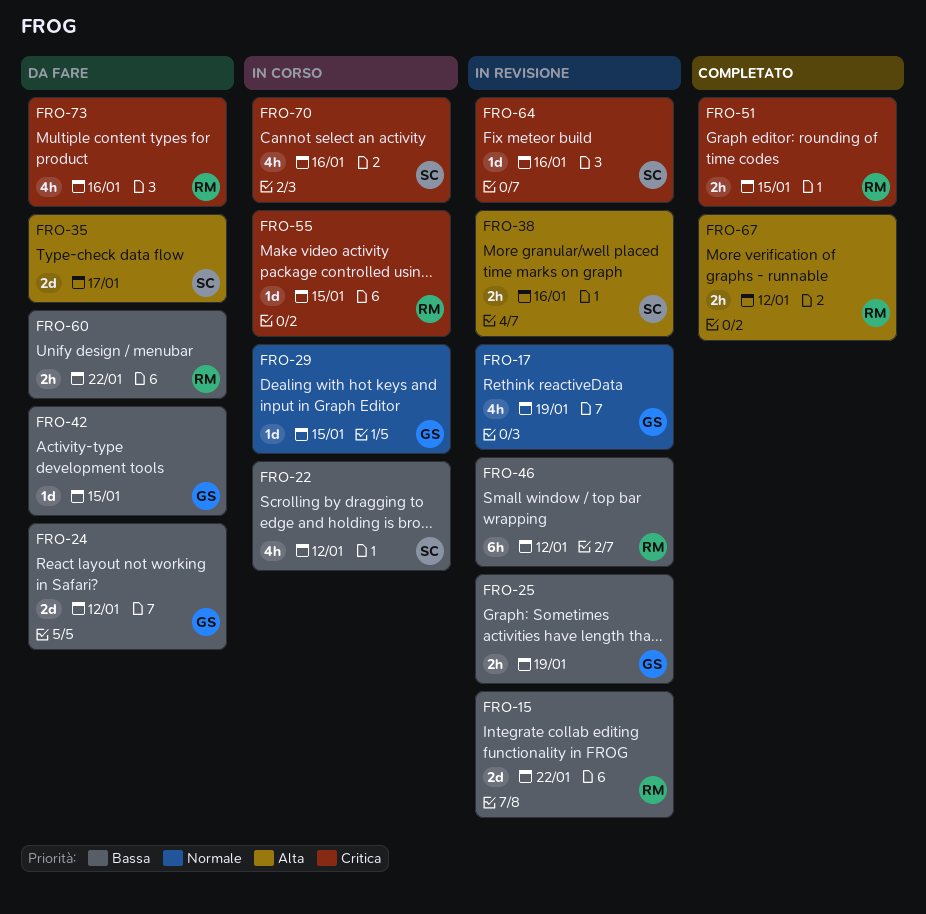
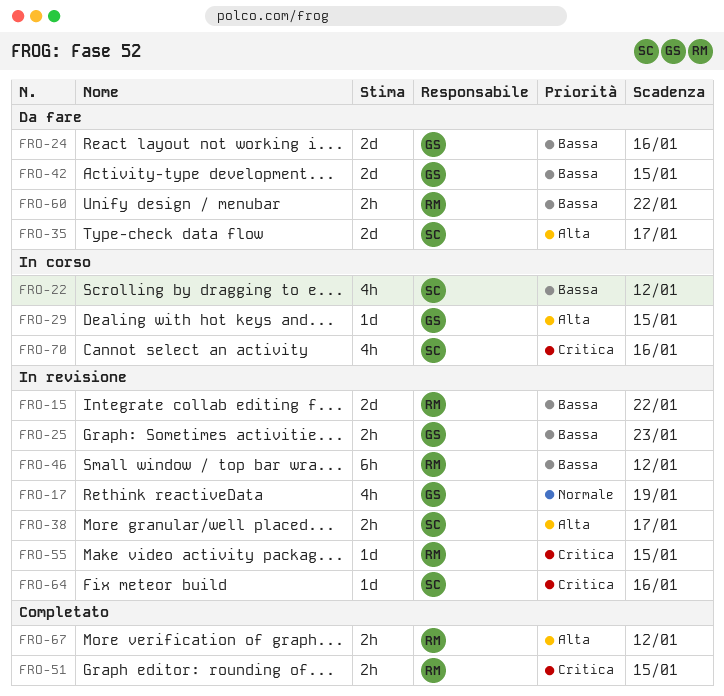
FRO-24, due: Jan 12 -> Jan 16
FRO-25, due: Jan 19 -> Jan 23
FRO-29, priority: Normale -> Alta
FRO-38, due: Jan 16 -> Jan 17
FRO-42, estimate: 1d -> 2d
FRO-55, status: In corso -> In revisione
FRO-73: present -> none

